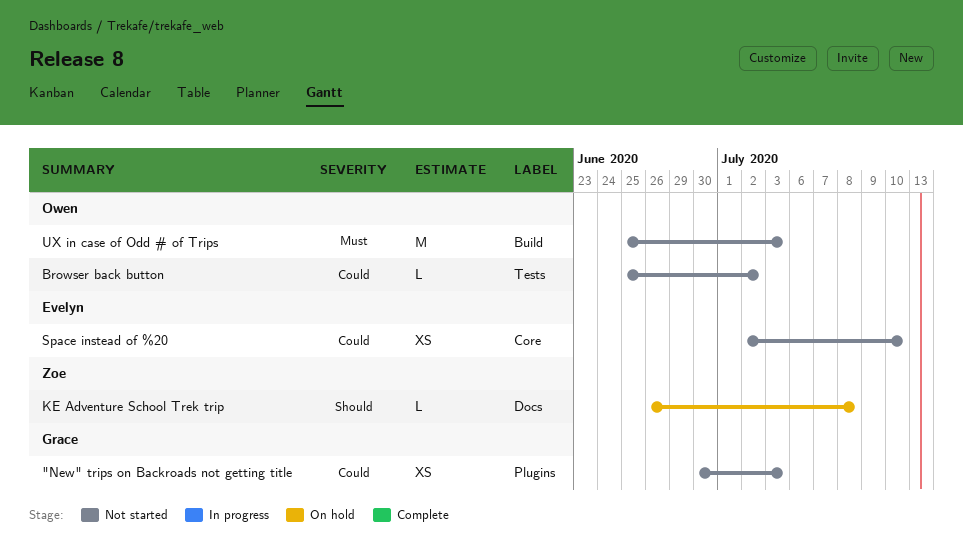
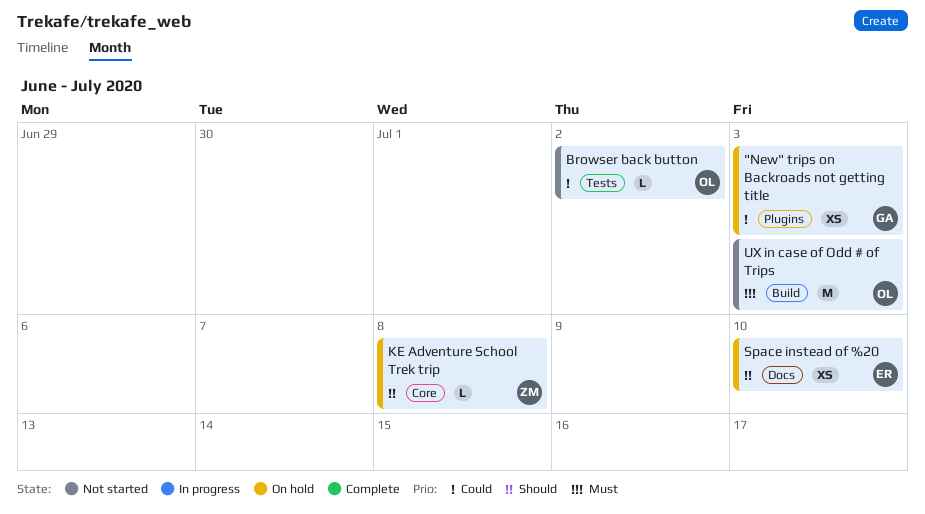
"New" trips on Backroads not getting title, status: Not started -> On hold
KE Adventure School Trek trip, label: Docs -> Core
Space instead of %20, status: Not started -> On hold
Space instead of %20, priority: Could -> Should
Space instead of %20, label: Core -> Docs

